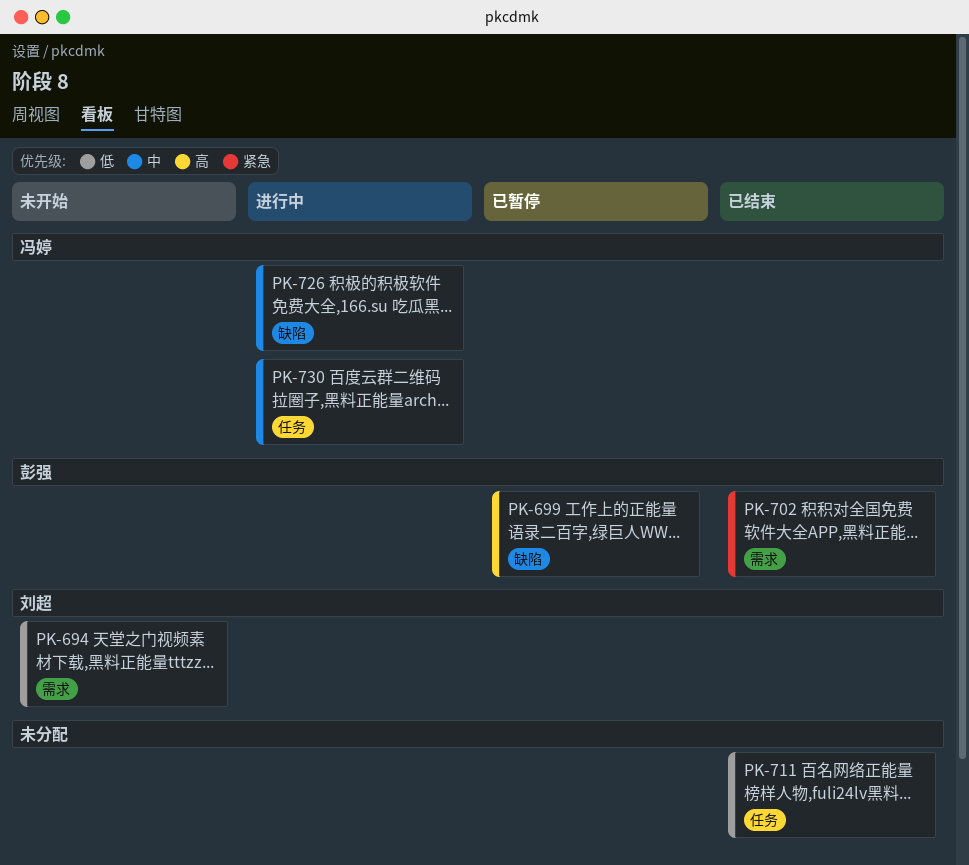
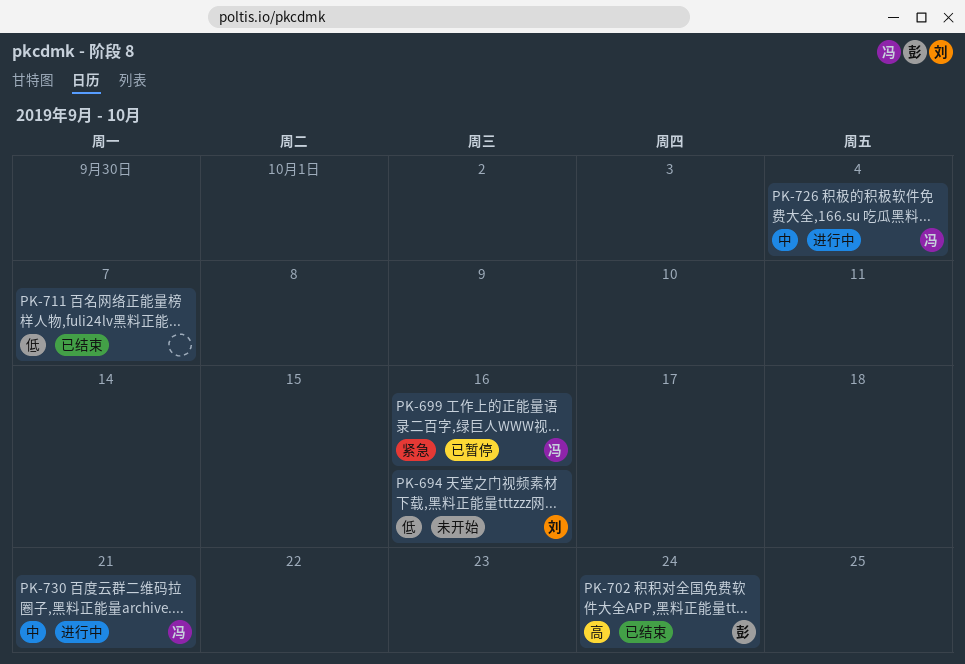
PK-699, owner: 彭强 -> 冯婷
PK-699, priority: 高 -> 紧急
PK-702, priority: 紧急 -> 高

